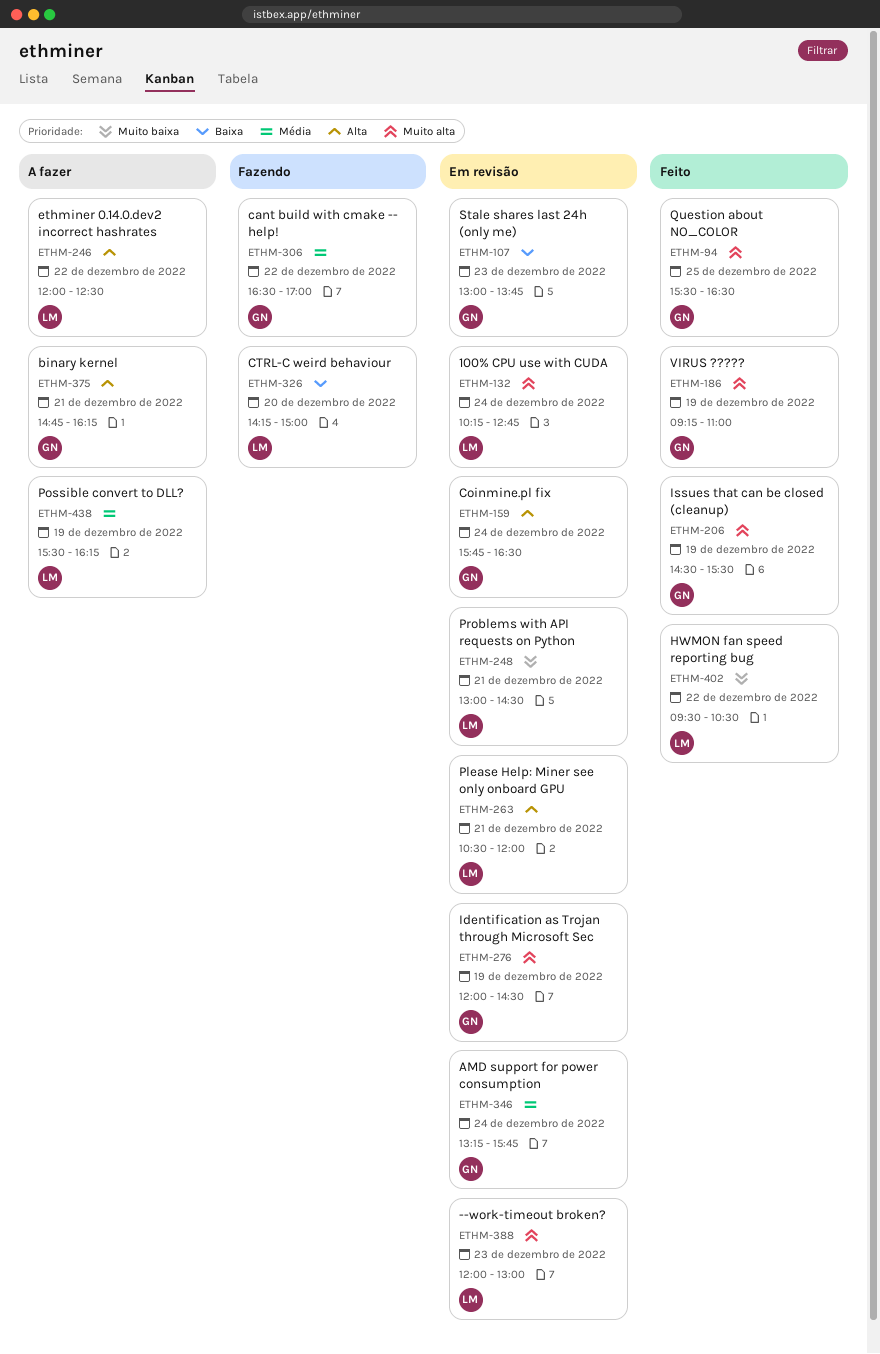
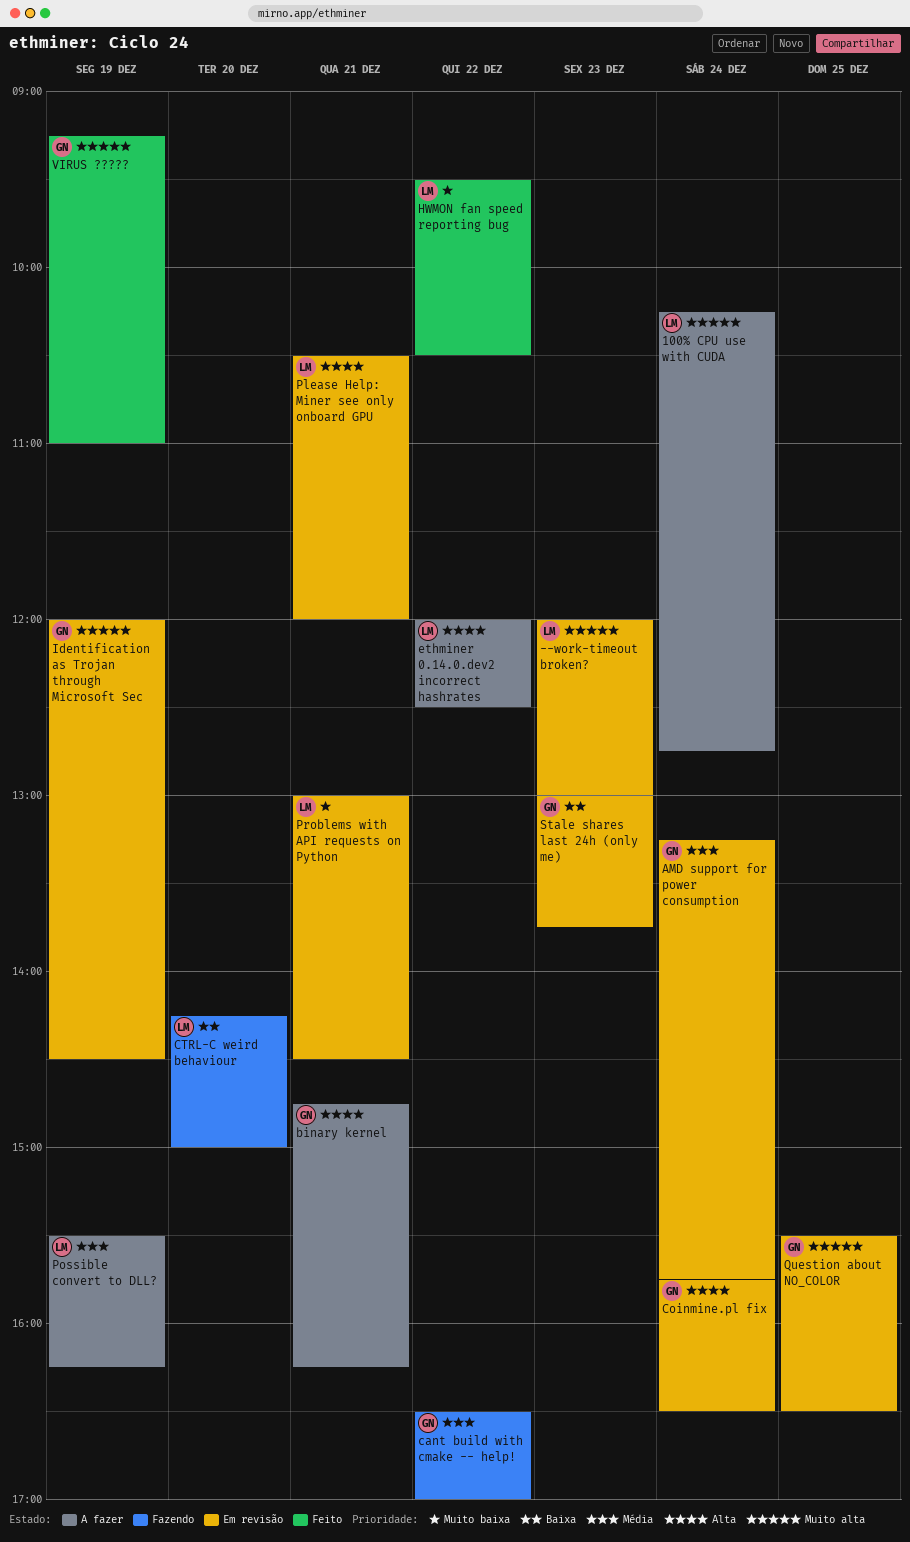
100% CPU use with CUDA, status: Em revisão -> A fazer
Issues that can be closed (cleanup): present -> none
Question about NO_COLOR, status: Feito -> Em revisão

